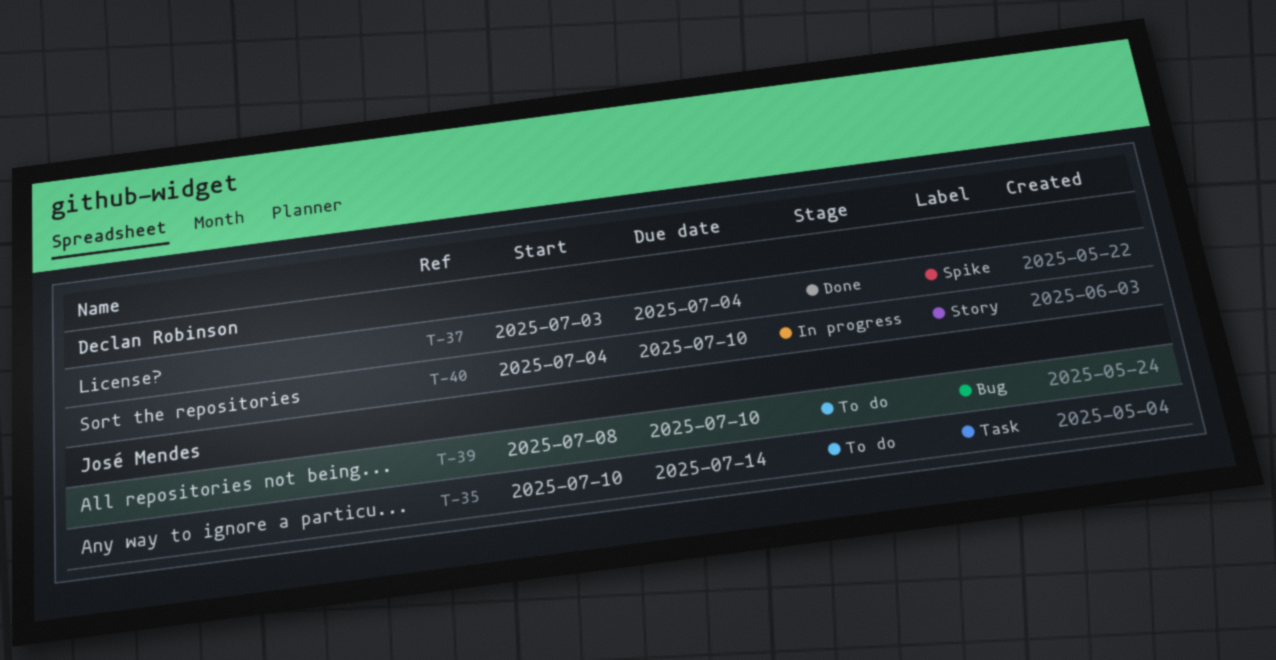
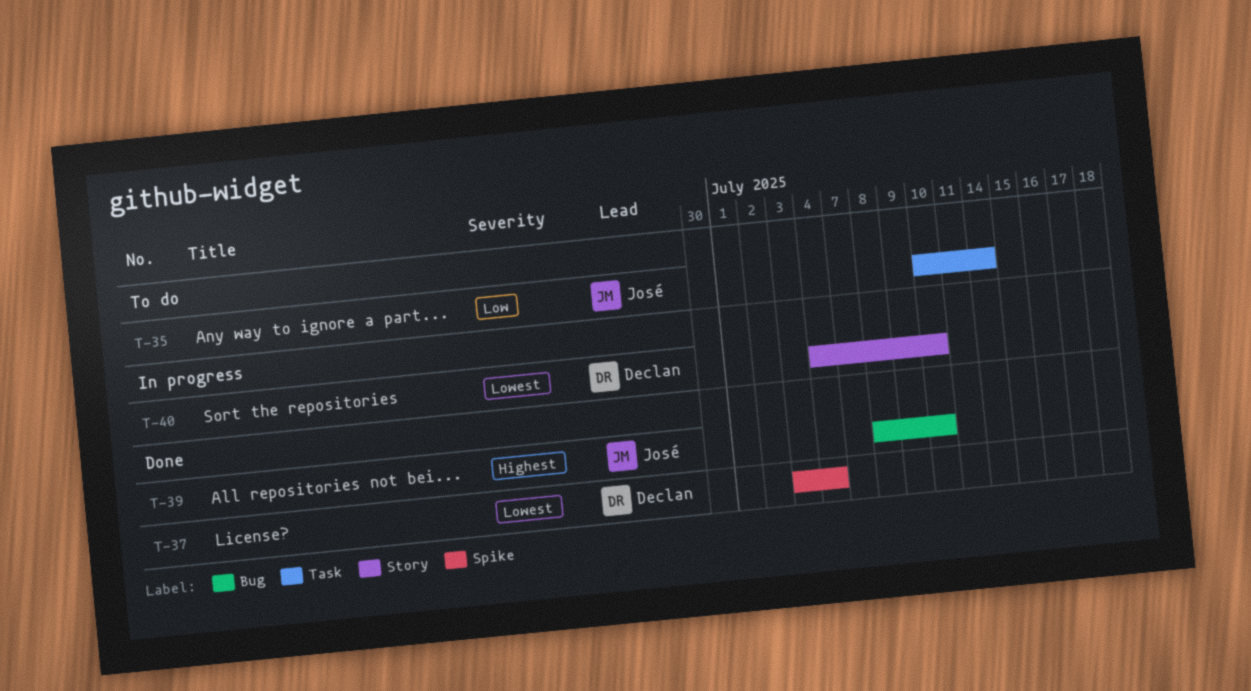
T-39, status: To do -> Done

